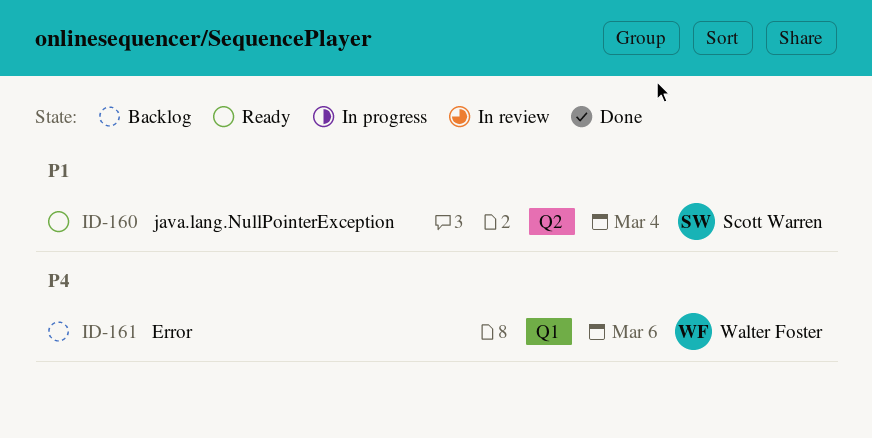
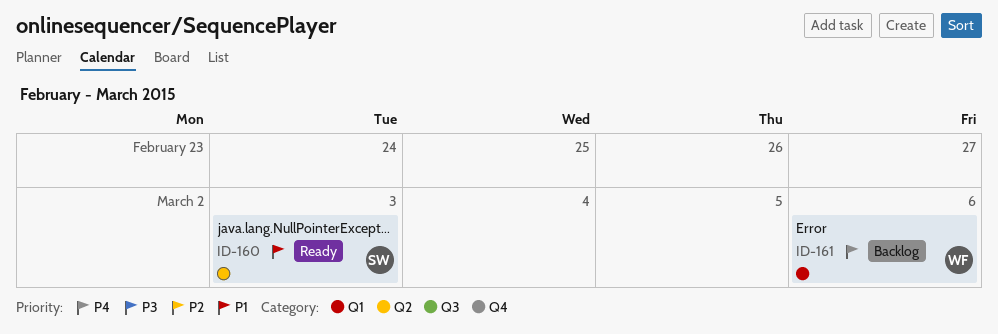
ID-160, due: Mar 4 -> Mar 3

